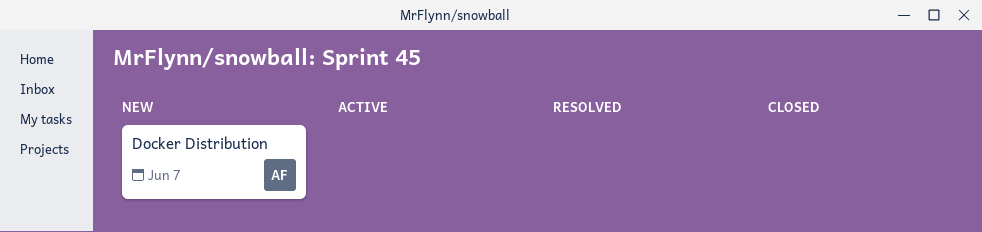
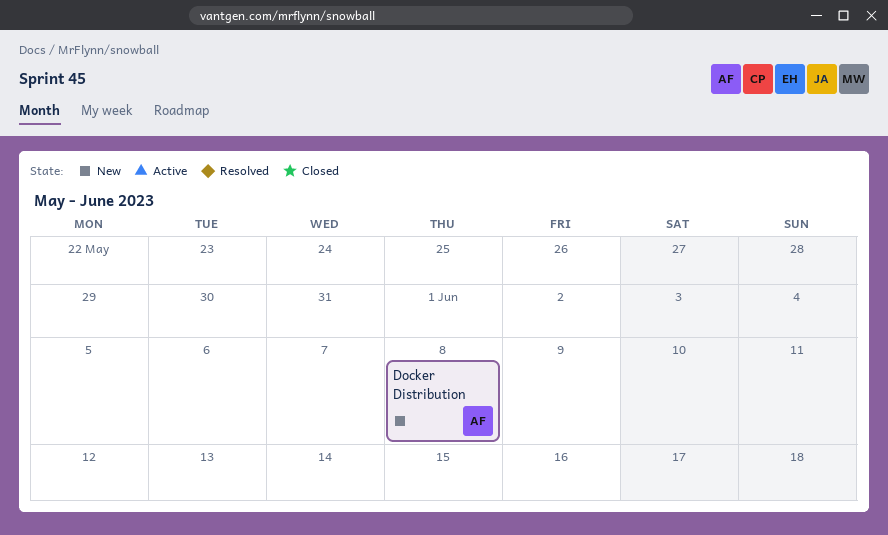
Docker Distribution, due: Jun 7 -> Jun 8

